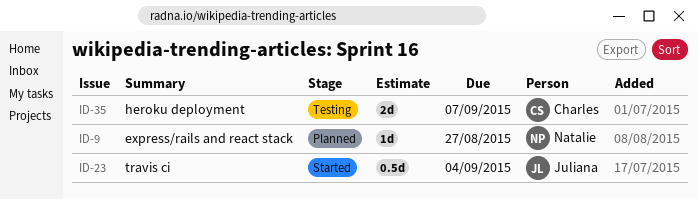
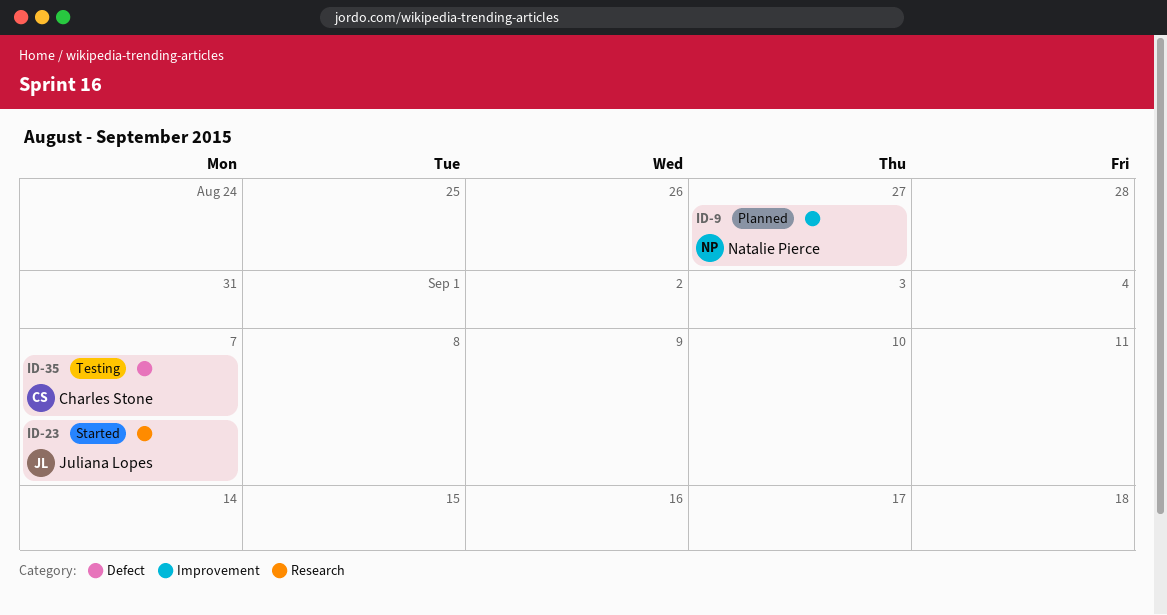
ID-23, due: Sep 4 -> Sep 7

